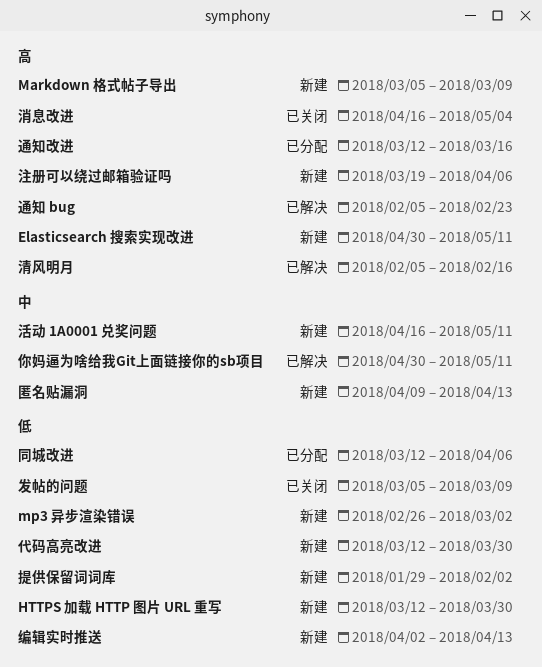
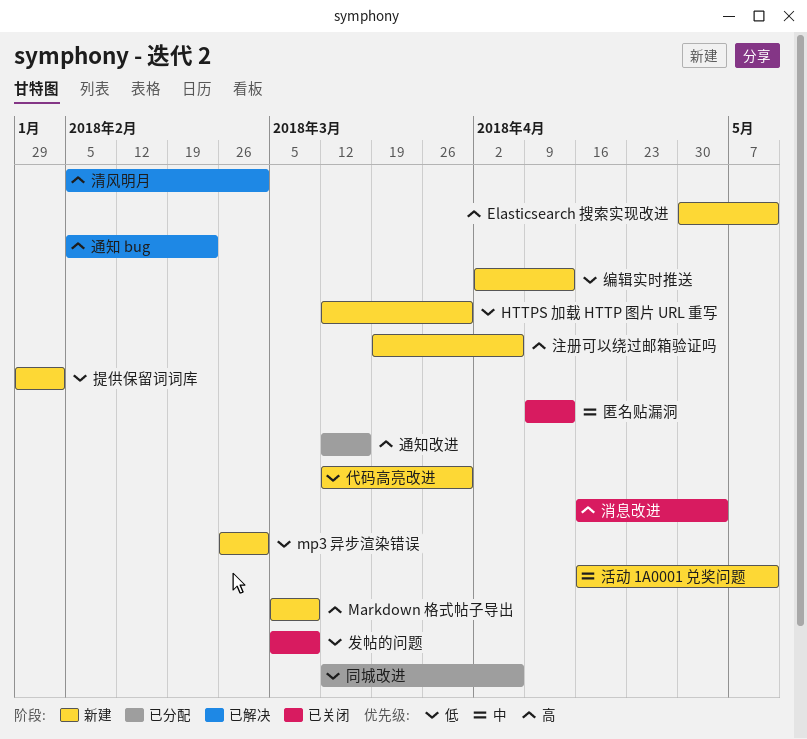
你妈逼为啥给我Git上面链接你的sb项目: present -> none
匿名贴漏洞, status: 新建 -> 已关闭
清风明月, due: Feb 16 -> Mar 2

